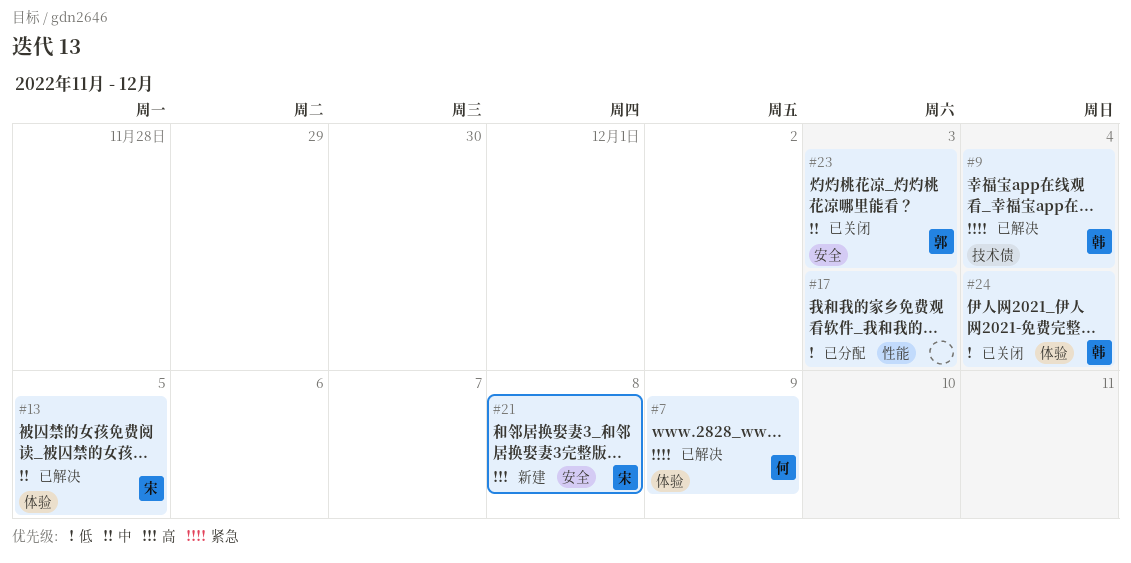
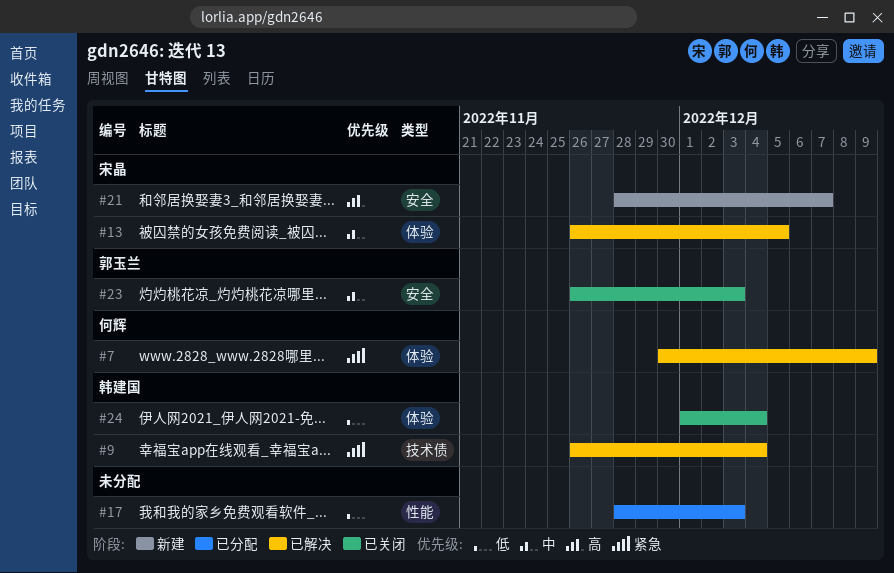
#21, due: Dec 8 -> Dec 7

